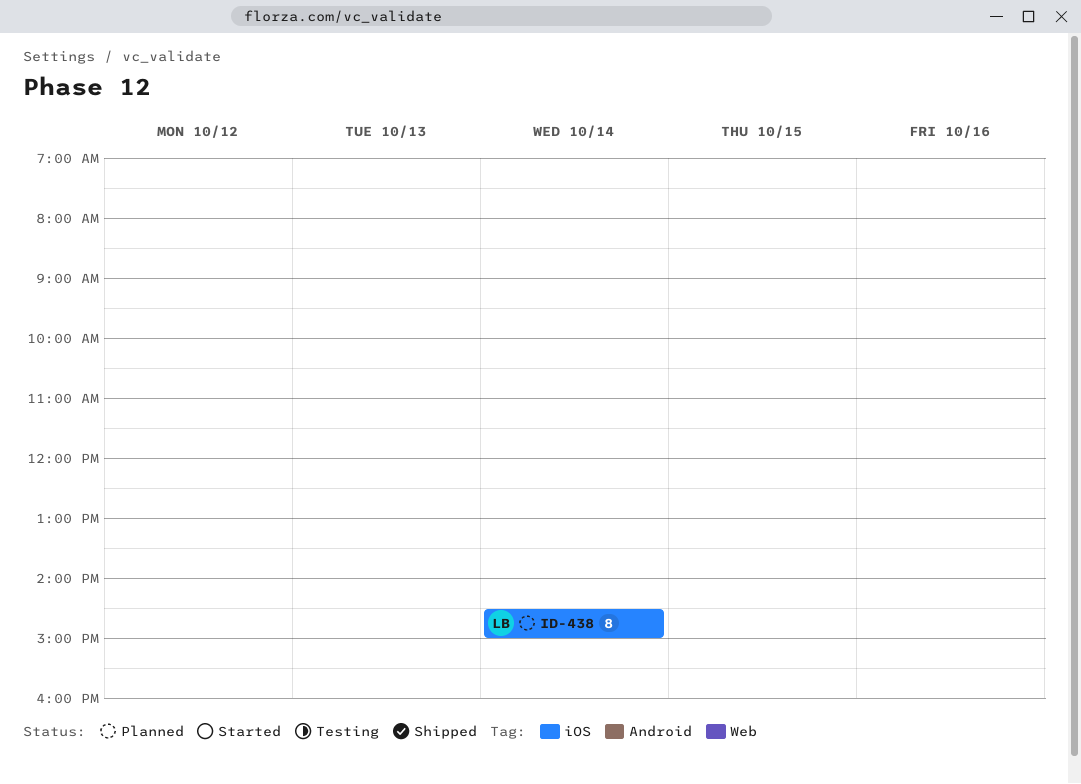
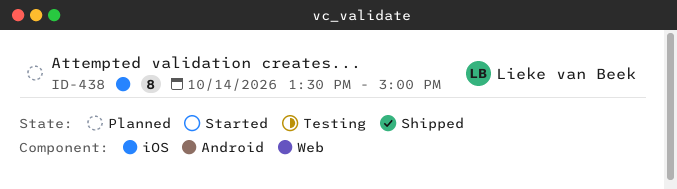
ID-438, begins: 14:30 -> 13:30

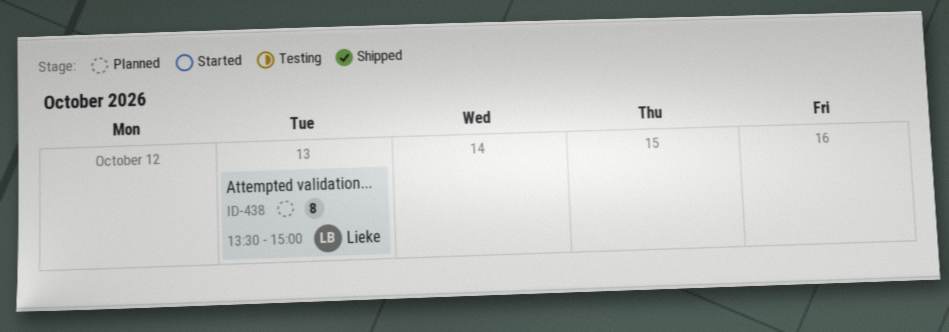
ID-438, day: Oct 14 -> Oct 13

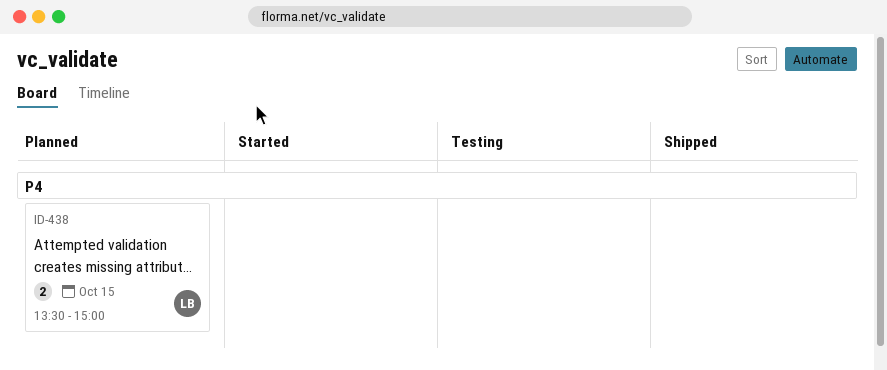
ID-438, estimate: 8 -> 2
ID-438, day: Oct 13 -> Oct 15

